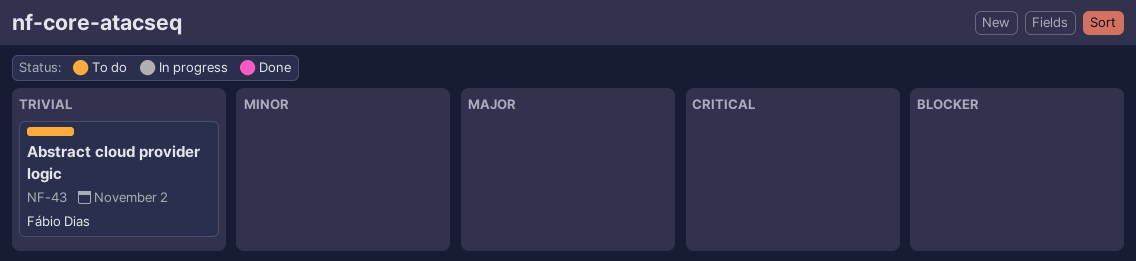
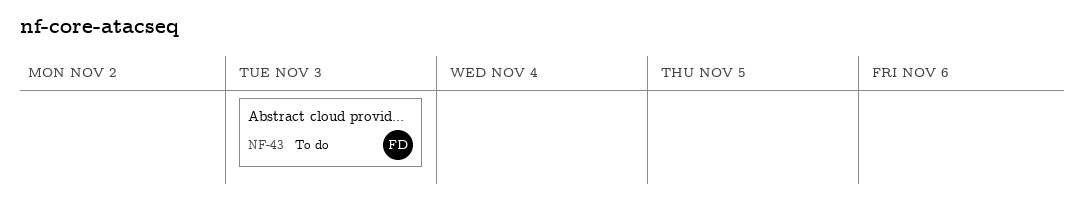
NF-43, due: Nov 2 -> Nov 3

